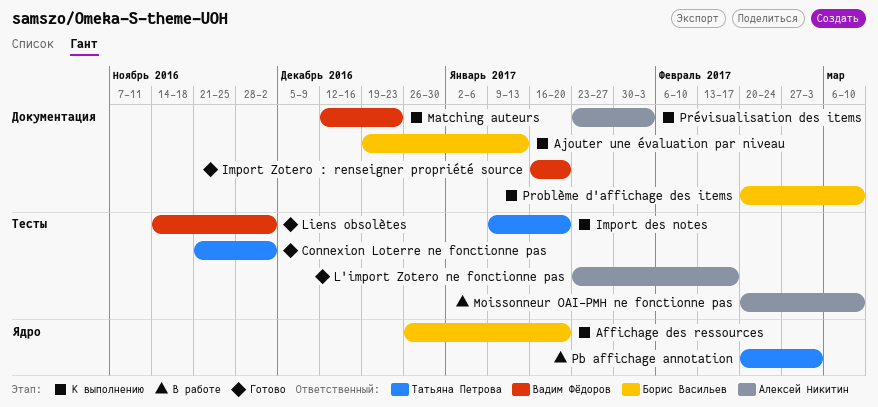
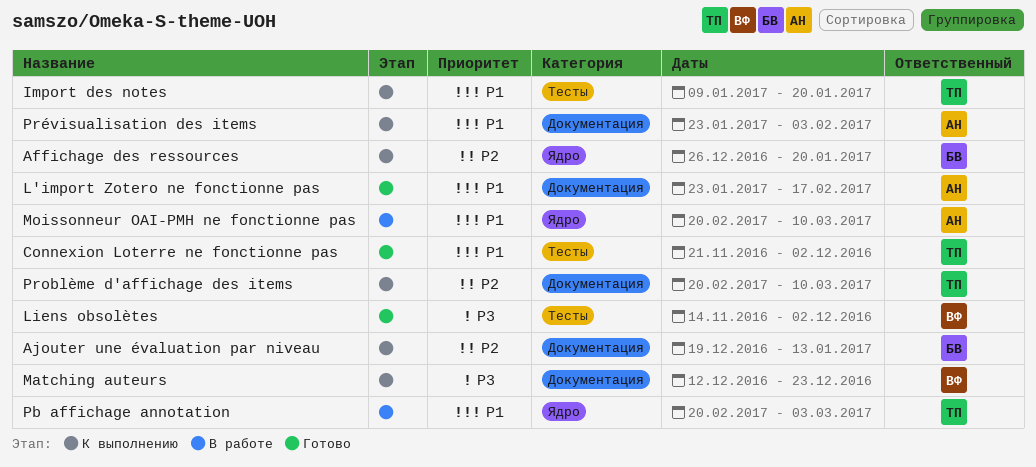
Import Zotero : renseigner propriété source: present -> none
L'import Zotero ne fonctionne pas, label: Тесты -> Документация
Moissonneur OAI-PMH ne fonctionne pas, label: Тесты -> Ядро
Problème d'affichage des items, owner: Борис Васильев -> Татьяна Петрова

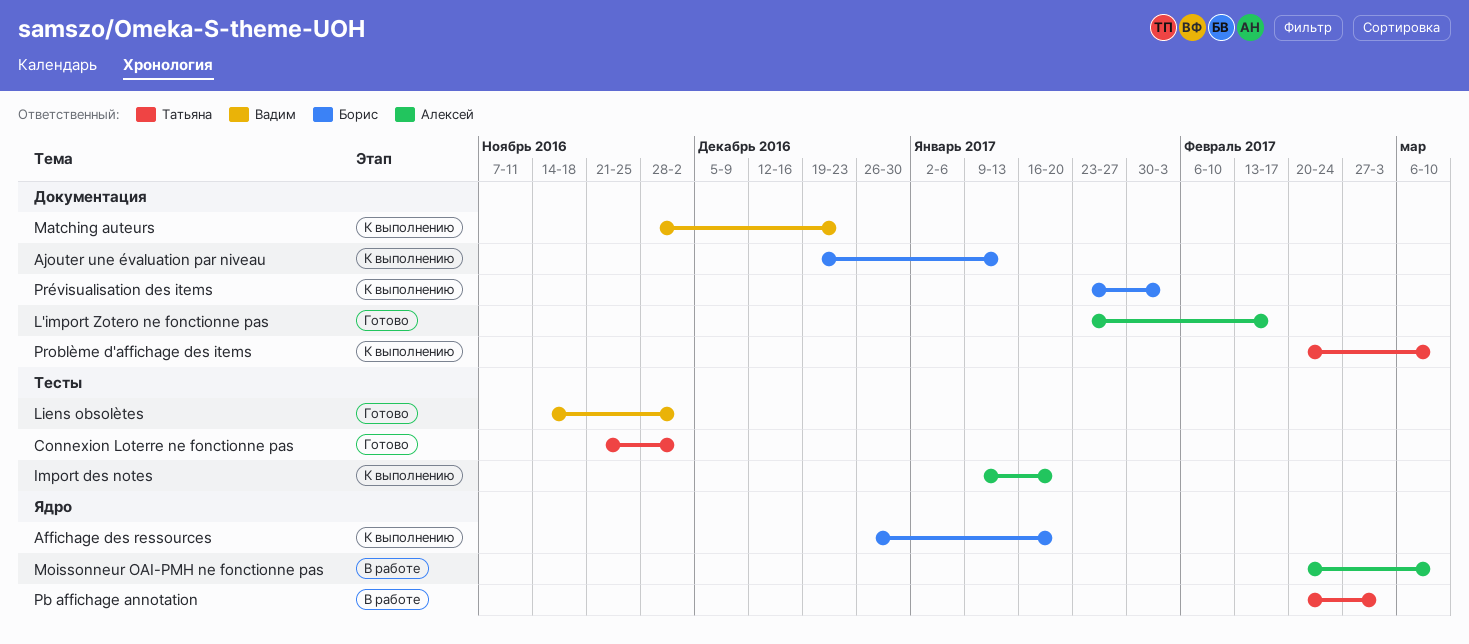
Import des notes, owner: Татьяна -> Алексей
Matching auteurs, start: Dec 12 -> Nov 28
Prévisualisation des items, owner: Алексей -> Борис

